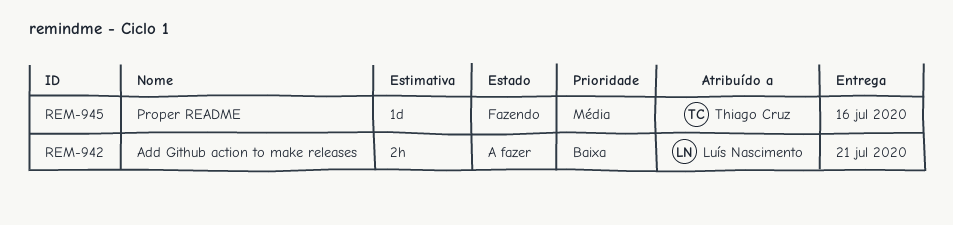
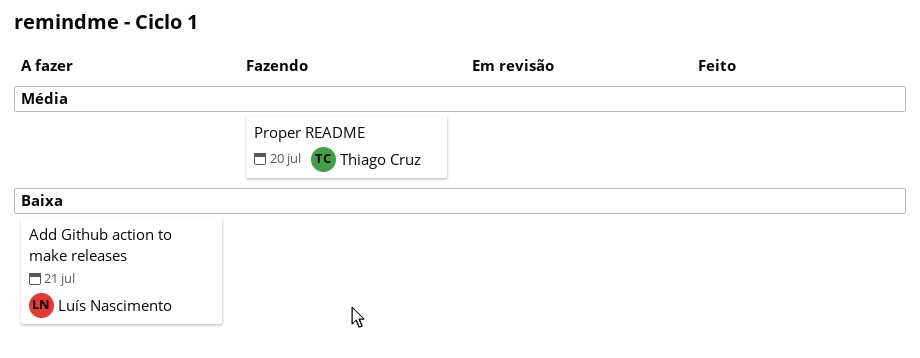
Proper README, due: Jul 16 -> Jul 20

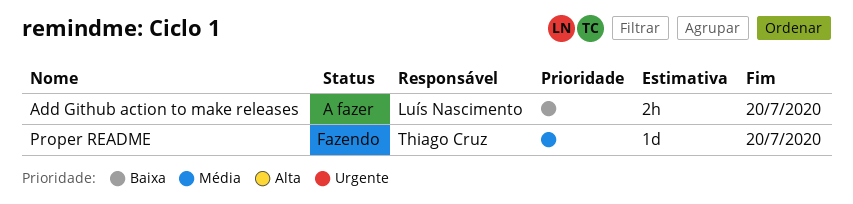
Add Github action to make releases, due: Jul 21 -> Jul 20

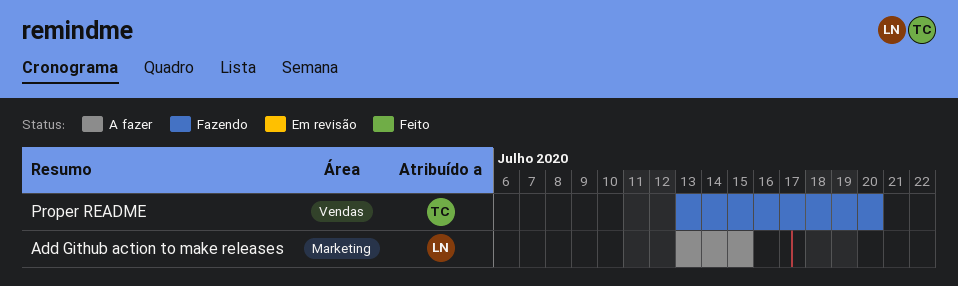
Add Github action to make releases, due: Jul 20 -> Jul 15

